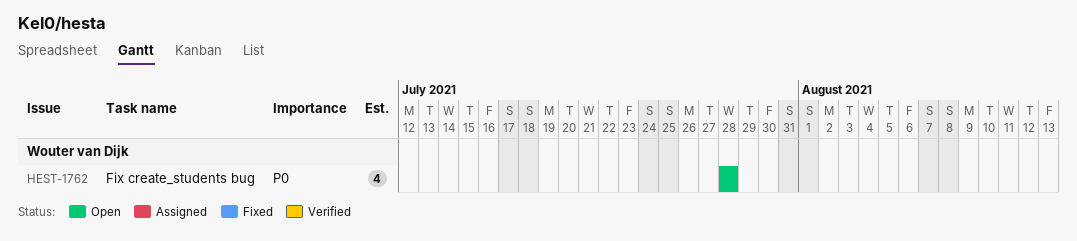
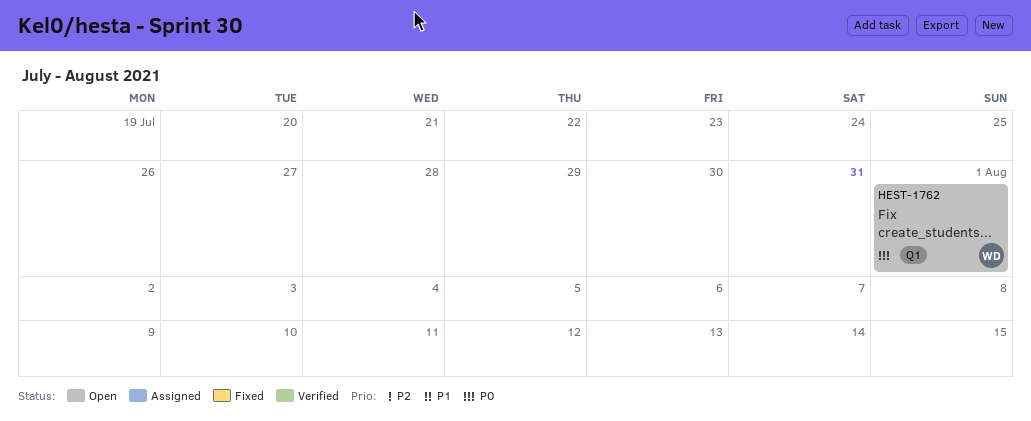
HEST-1762, due: Jul 28 -> Aug 1

